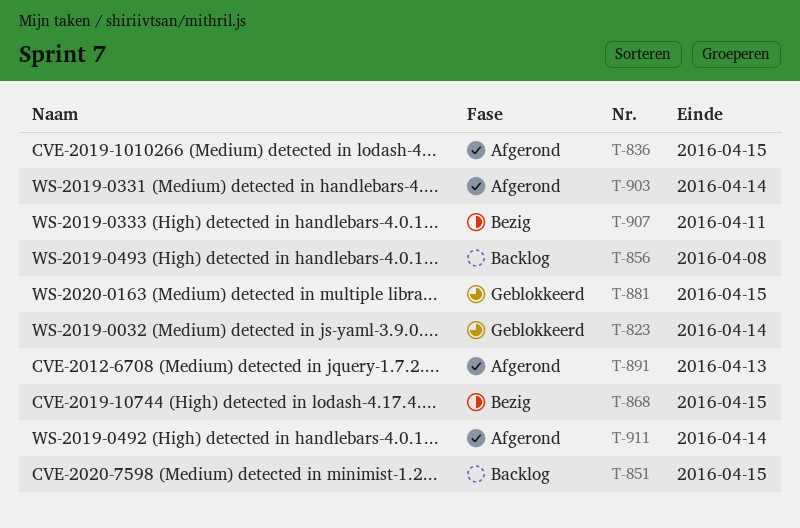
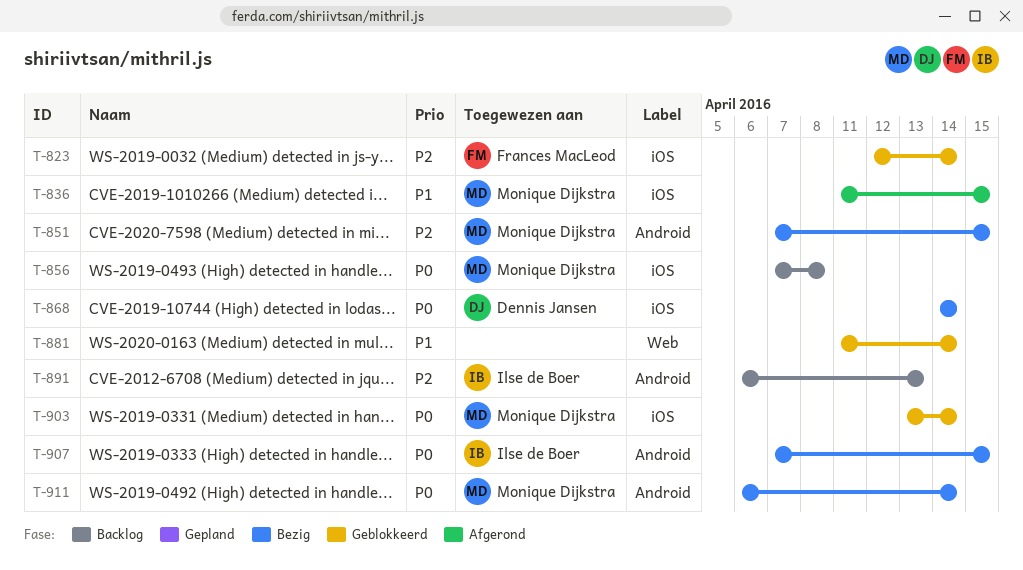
T-851, status: Backlog -> Bezig
T-868, due: Apr 15 -> Apr 14
T-881, due: Apr 15 -> Apr 14
T-891, status: Afgerond -> Backlog
T-903, status: Afgerond -> Geblokkeerd
T-907, due: Apr 11 -> Apr 15
T-911, status: Afgerond -> Bezig

